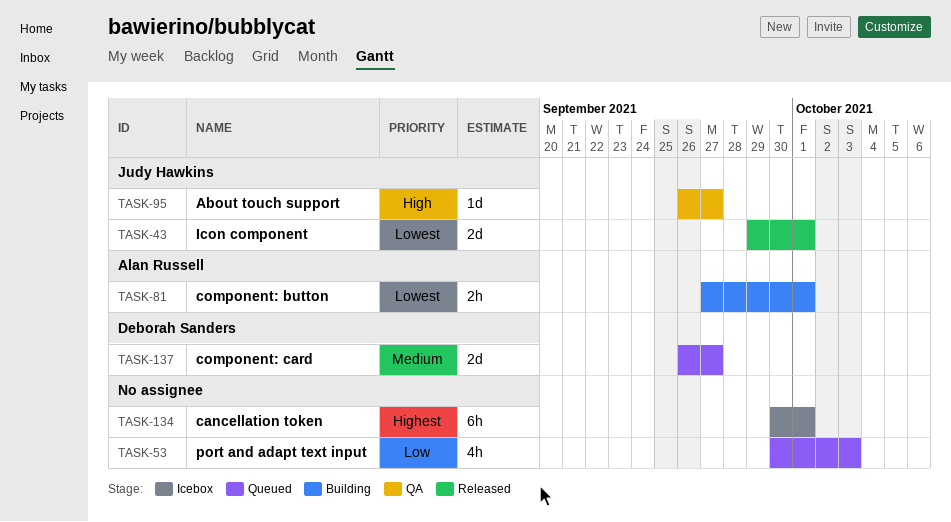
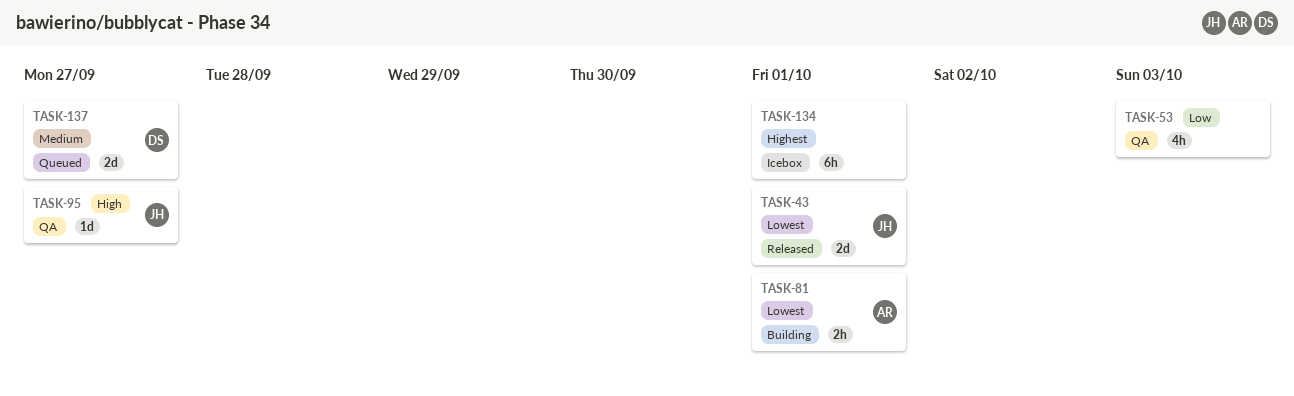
TASK-53, status: Queued -> QA

